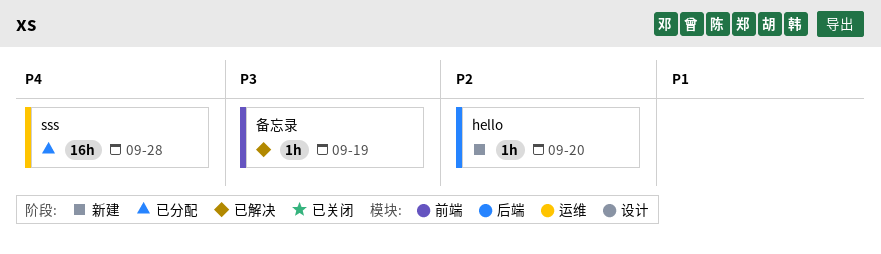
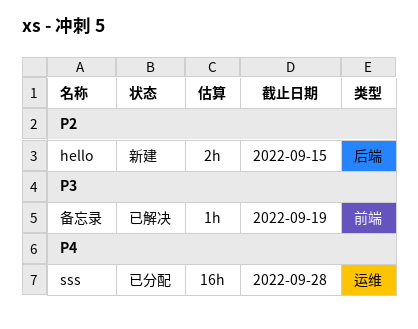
hello, estimate: 1h -> 2h
hello, due: Sep 20 -> Sep 15

